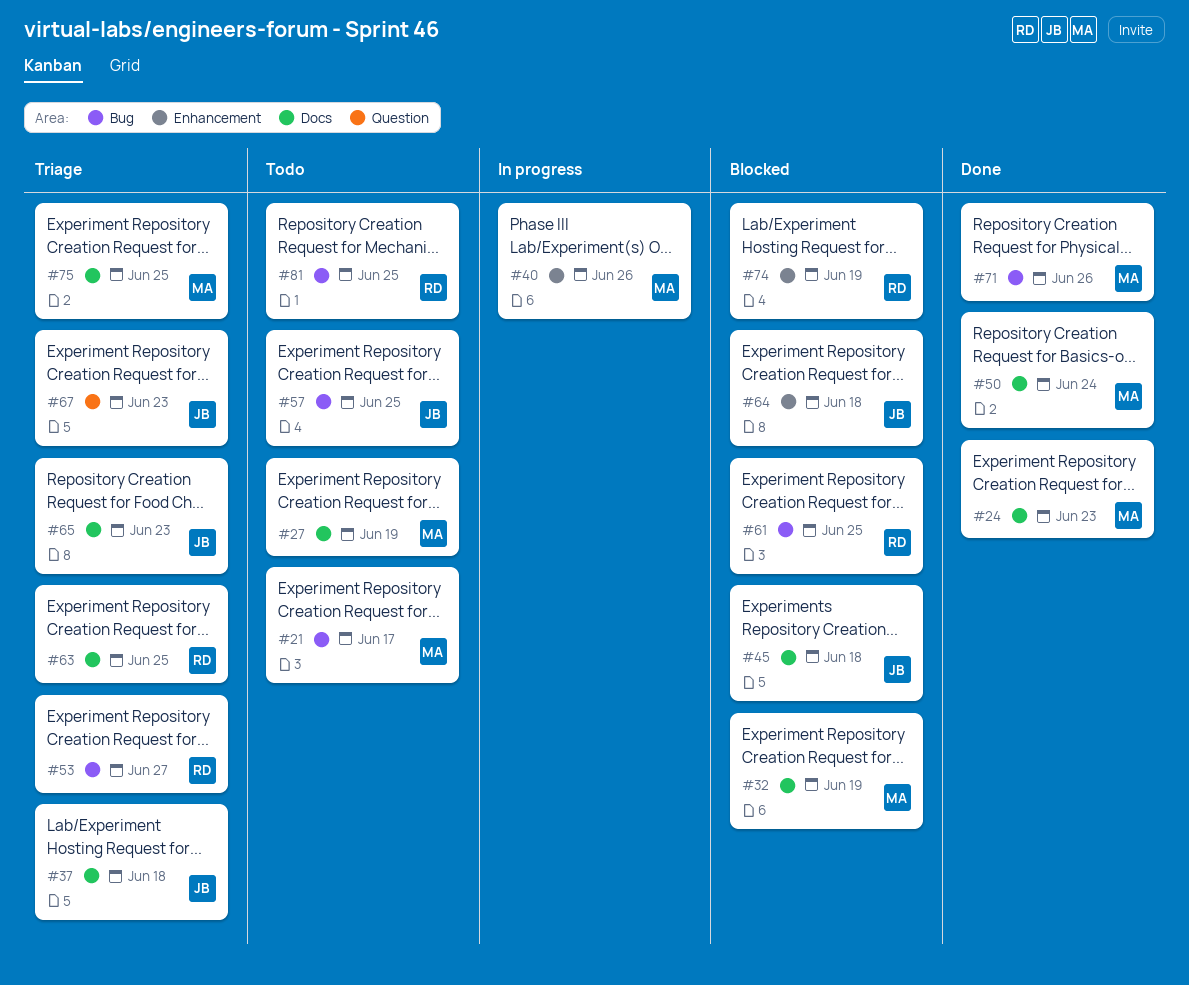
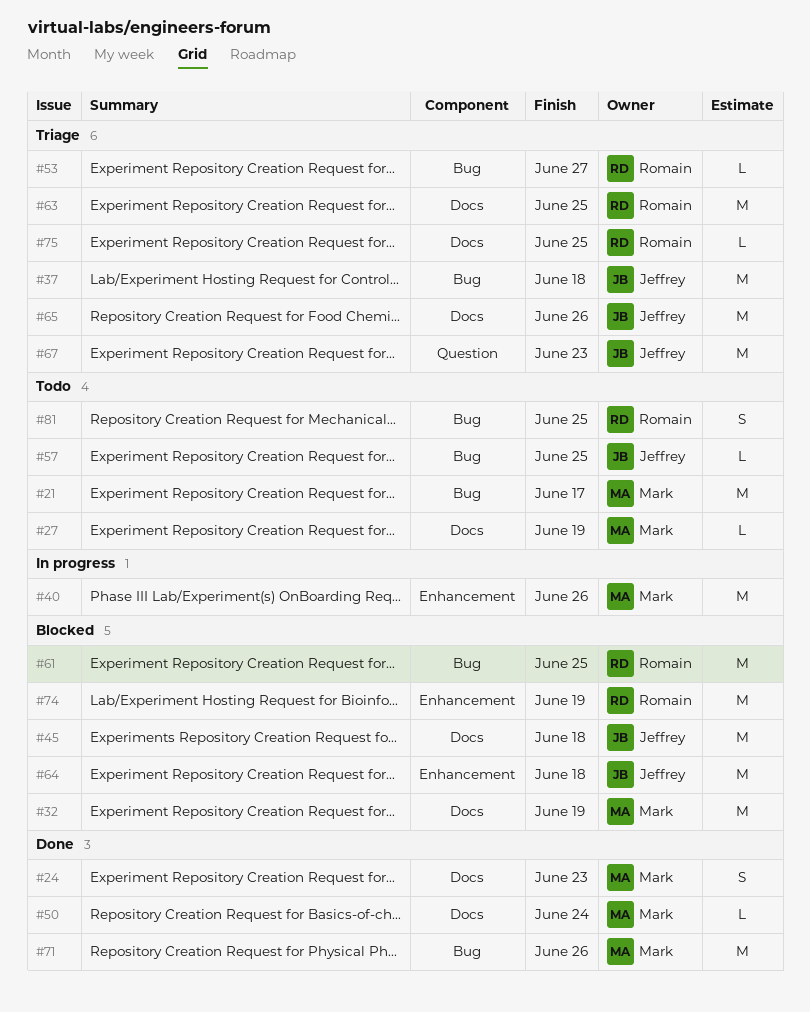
#37, label: Docs -> Bug
#65, due: Jun 23 -> Jun 26
#75, owner: Mark -> Romain

